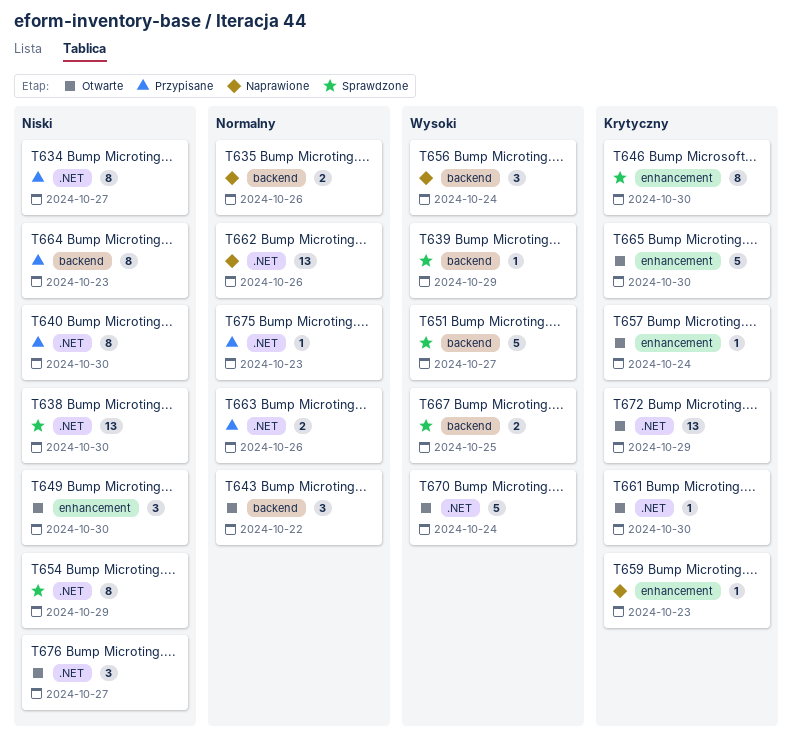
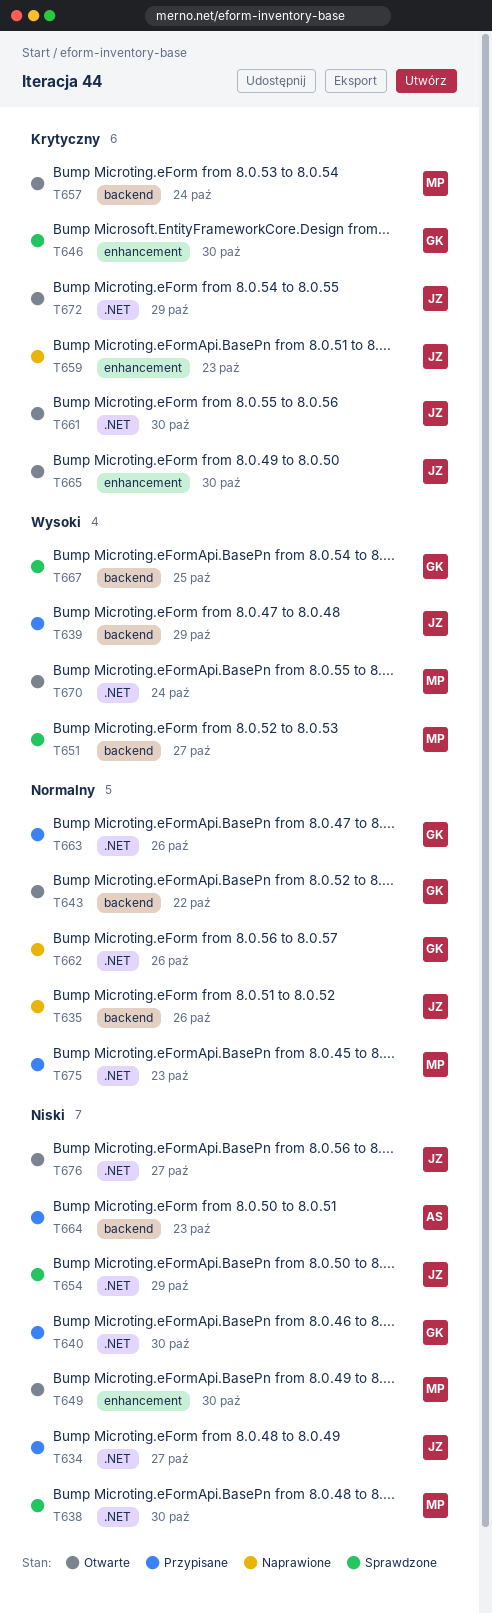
T639, status: Sprawdzone -> Przypisane
T656: present -> none
T657, label: enhancement -> backend

